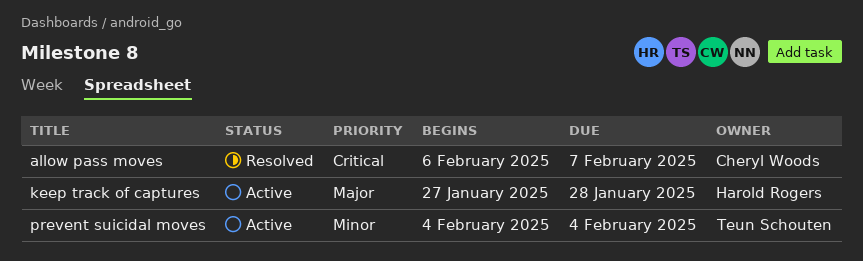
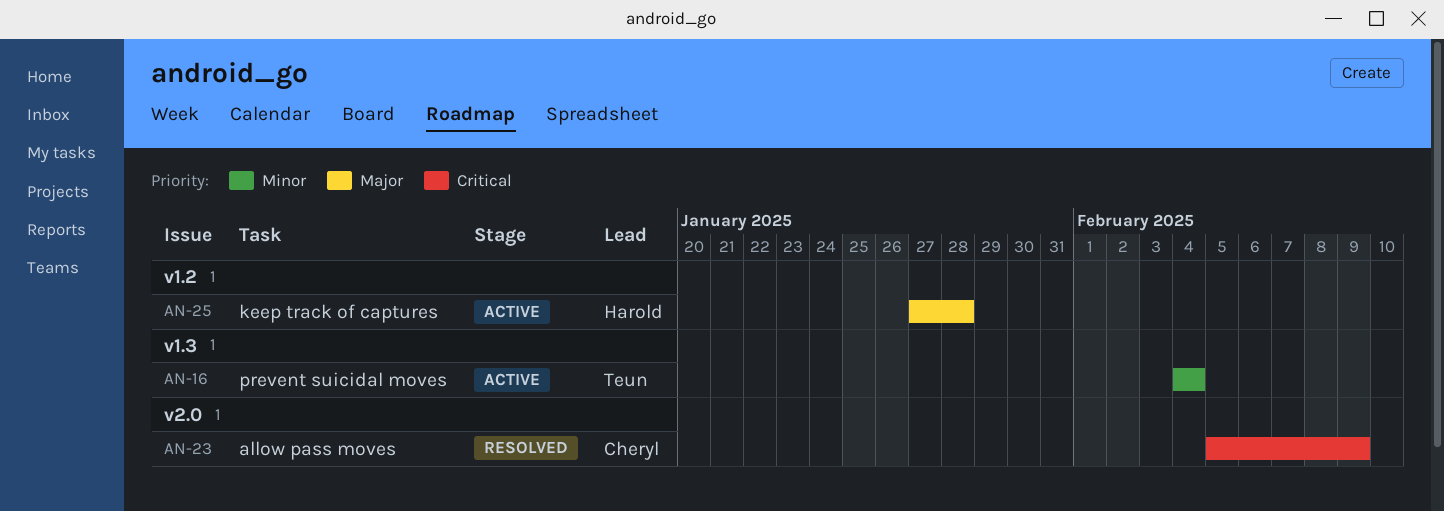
allow pass moves, start: Feb 6 -> Feb 5
allow pass moves, due: Feb 7 -> Feb 9

